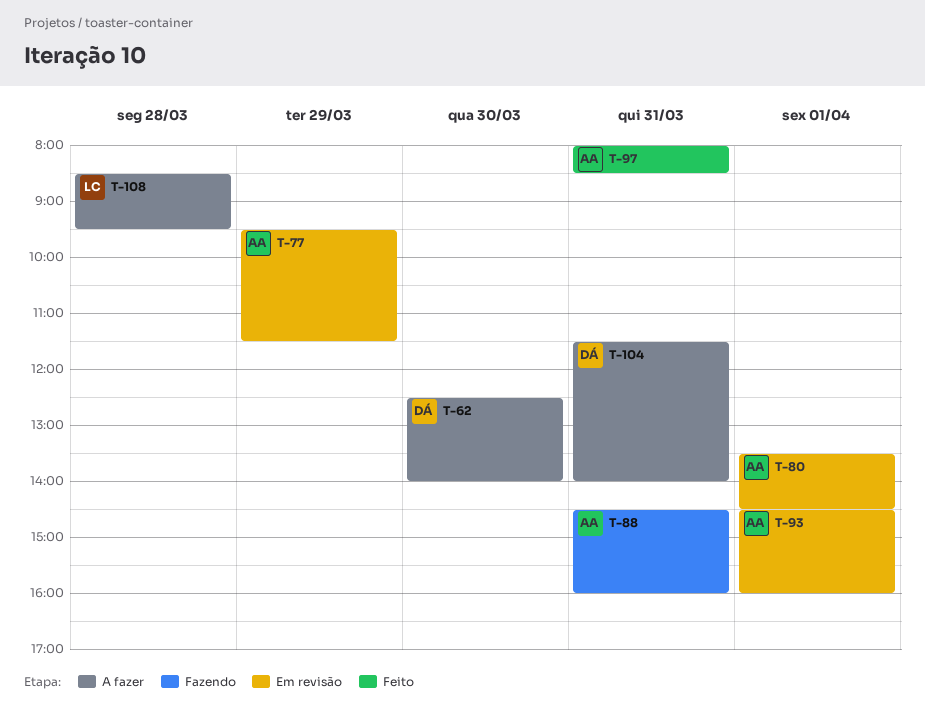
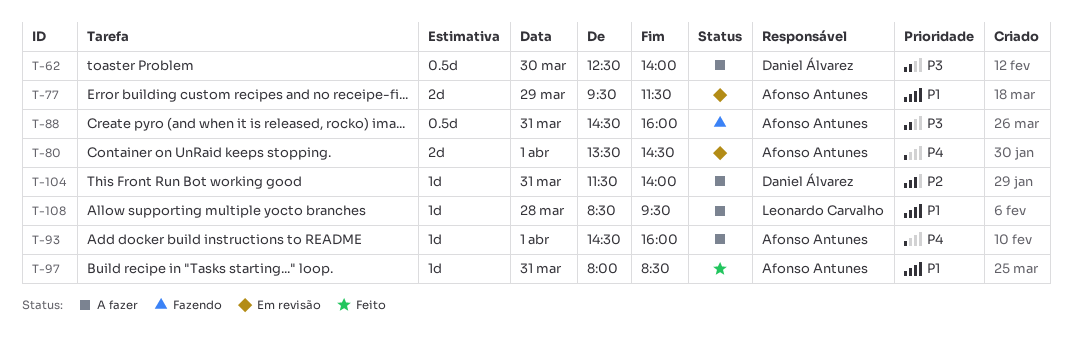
T-93, status: Em revisão -> A fazer

